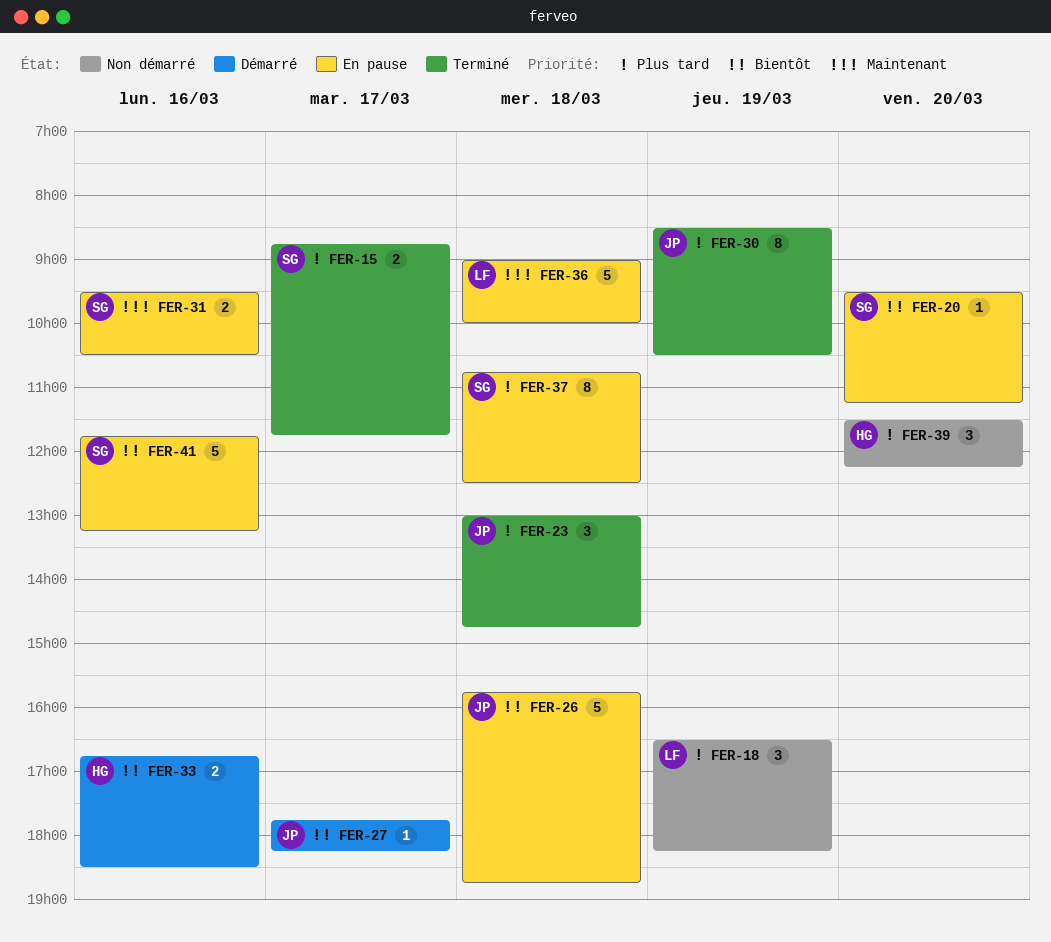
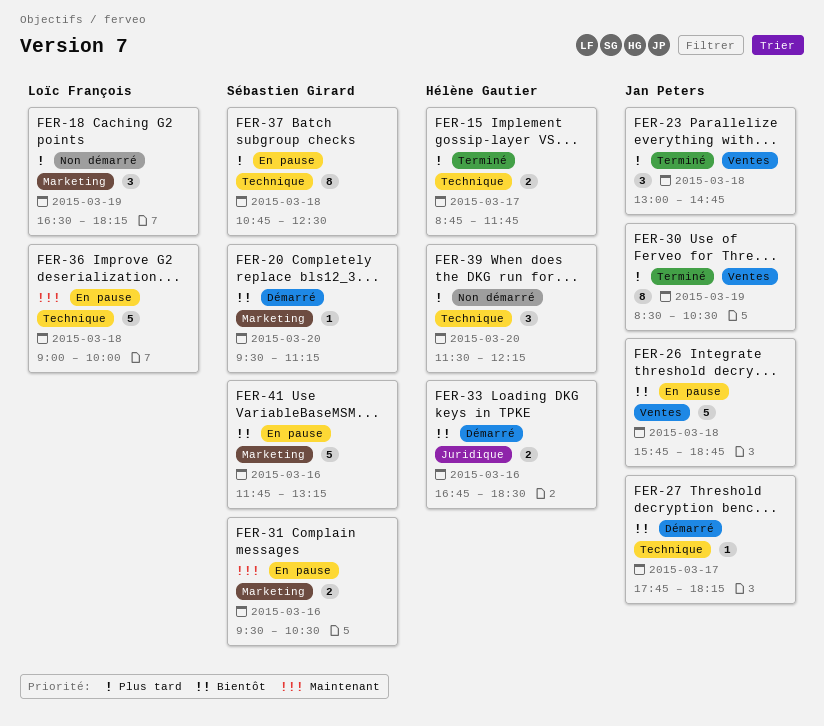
FER-15, owner: Sébastien Girard -> Hélène Gautier
FER-20, status: En pause -> Démarré

